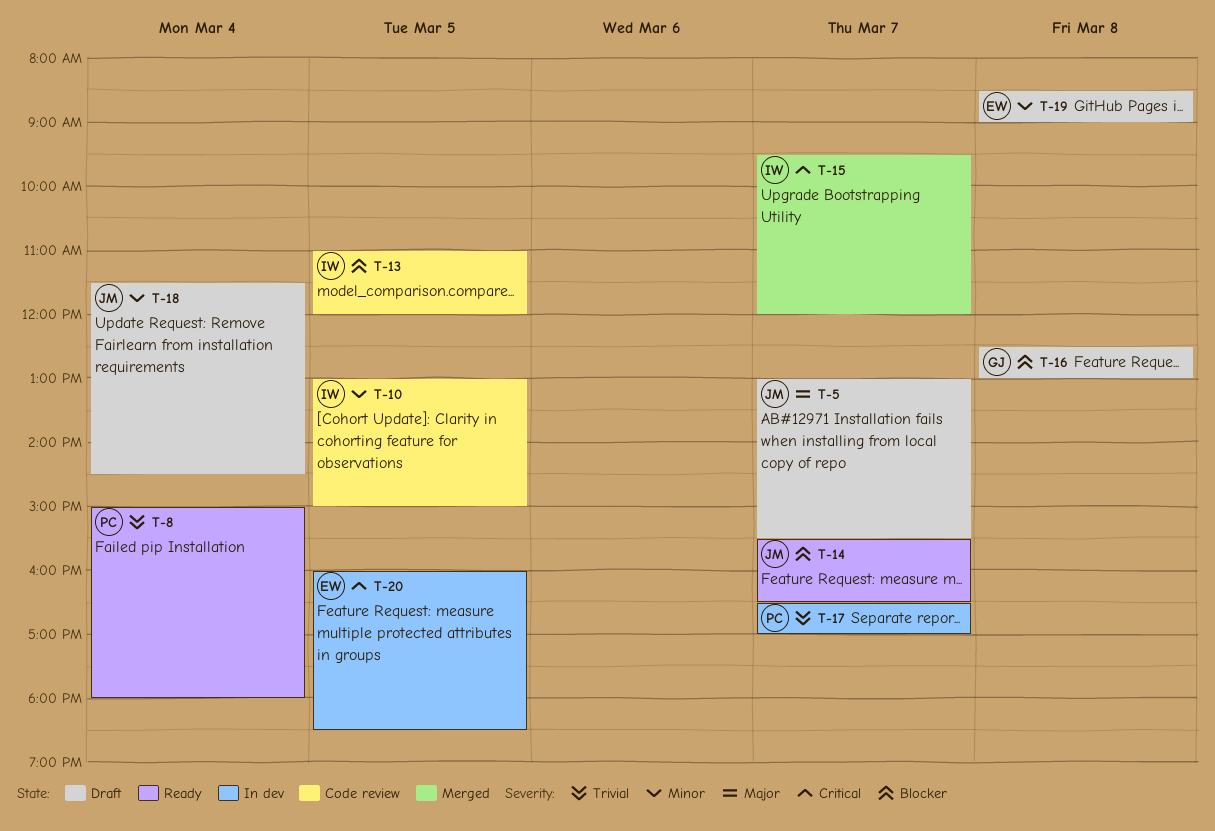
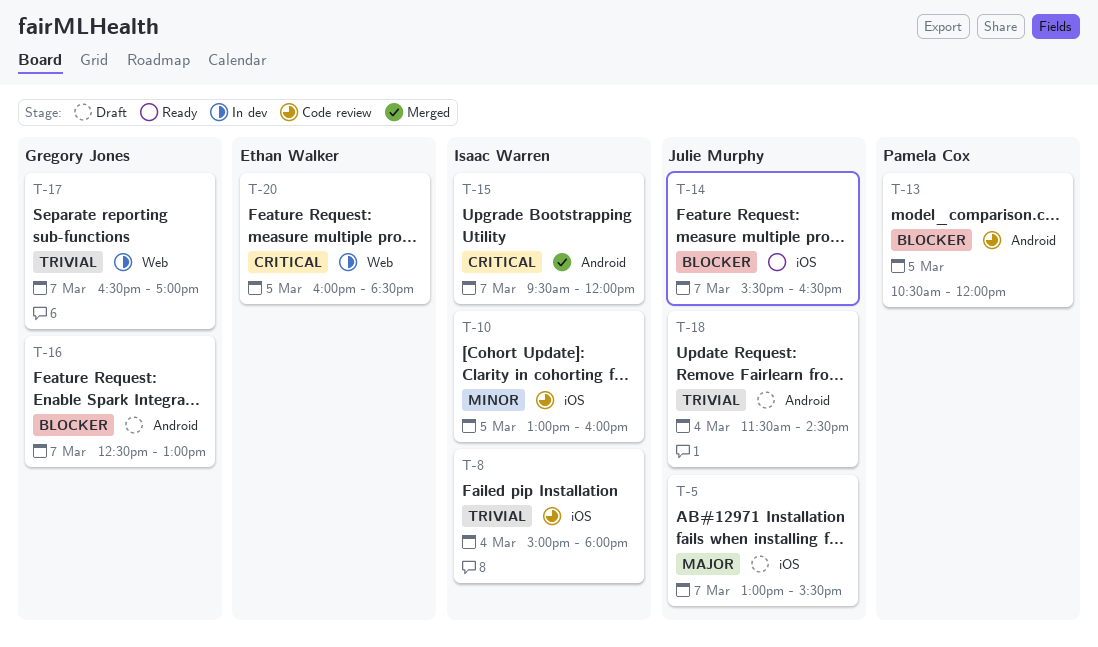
T-8, status: Ready -> Code review
T-8, owner: Pamela Cox -> Isaac Warren
T-10, ends: 15:00 -> 16:00
T-13, owner: Isaac Warren -> Pamela Cox
T-13, begins: 11:00 -> 10:30
T-16, day: Mar 8 -> Mar 7
T-17, owner: Pamela Cox -> Gregory Jones
T-18, priority: Minor -> Trivial
T-19: present -> none

